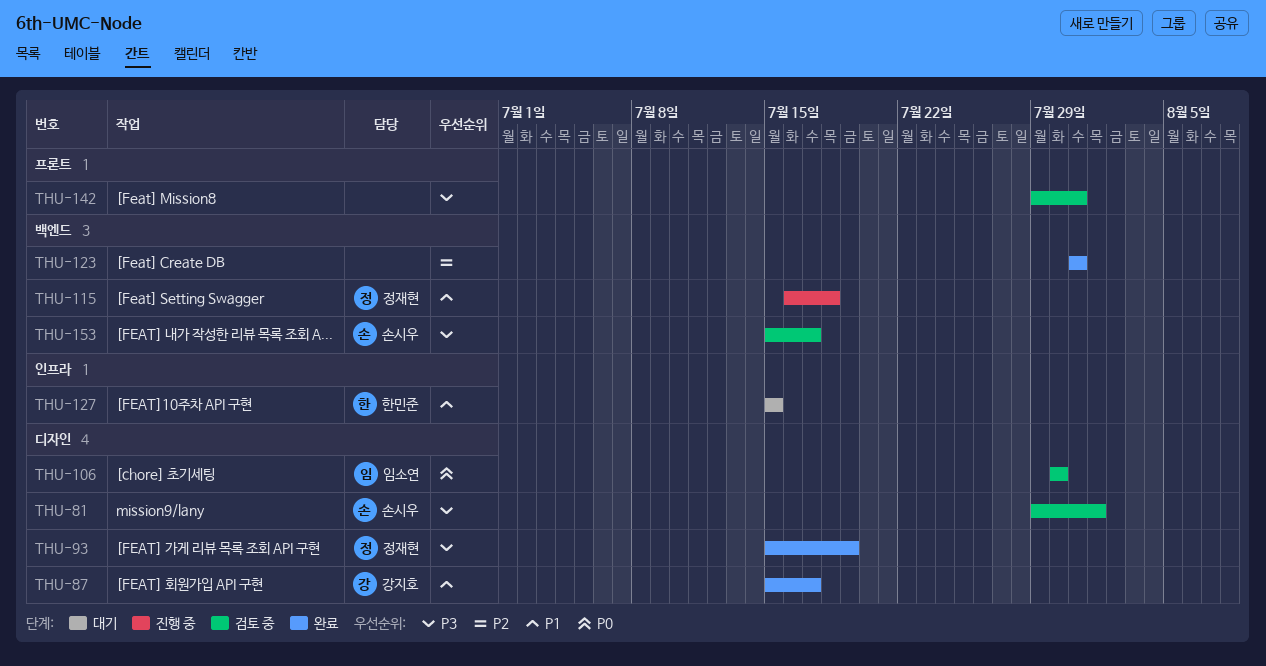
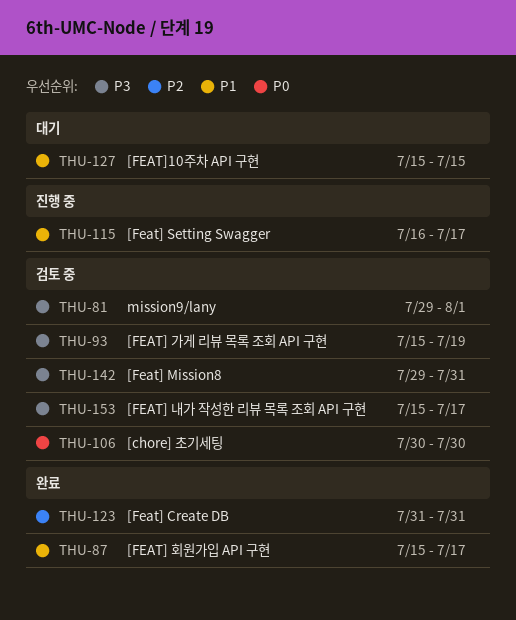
THU-93, status: 완료 -> 검토 중
THU-115, due: Jul 18 -> Jul 17

